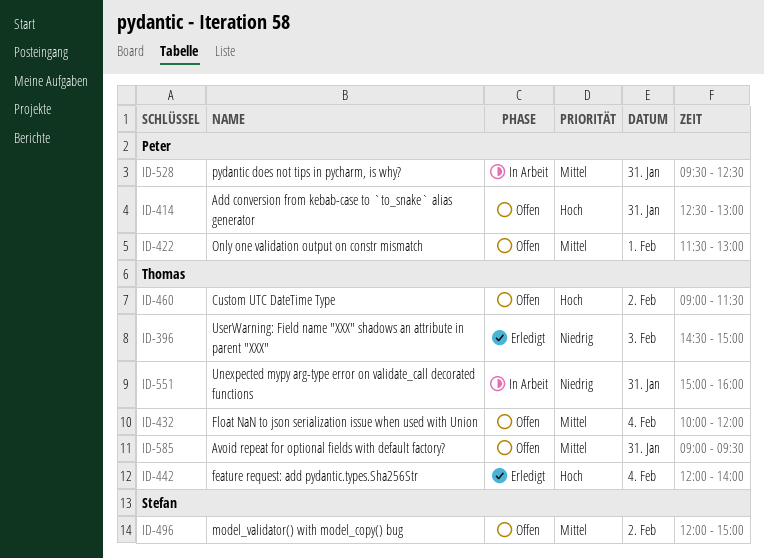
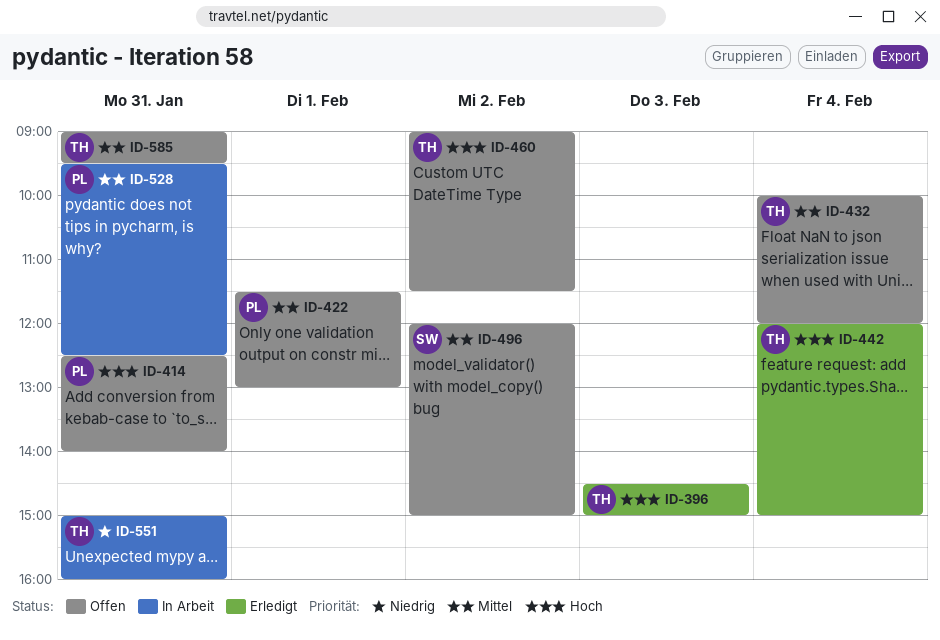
ID-396, priority: Niedrig -> Hoch
ID-414, ends: 13:00 -> 14:00
ID-442, ends: 14:00 -> 15:00

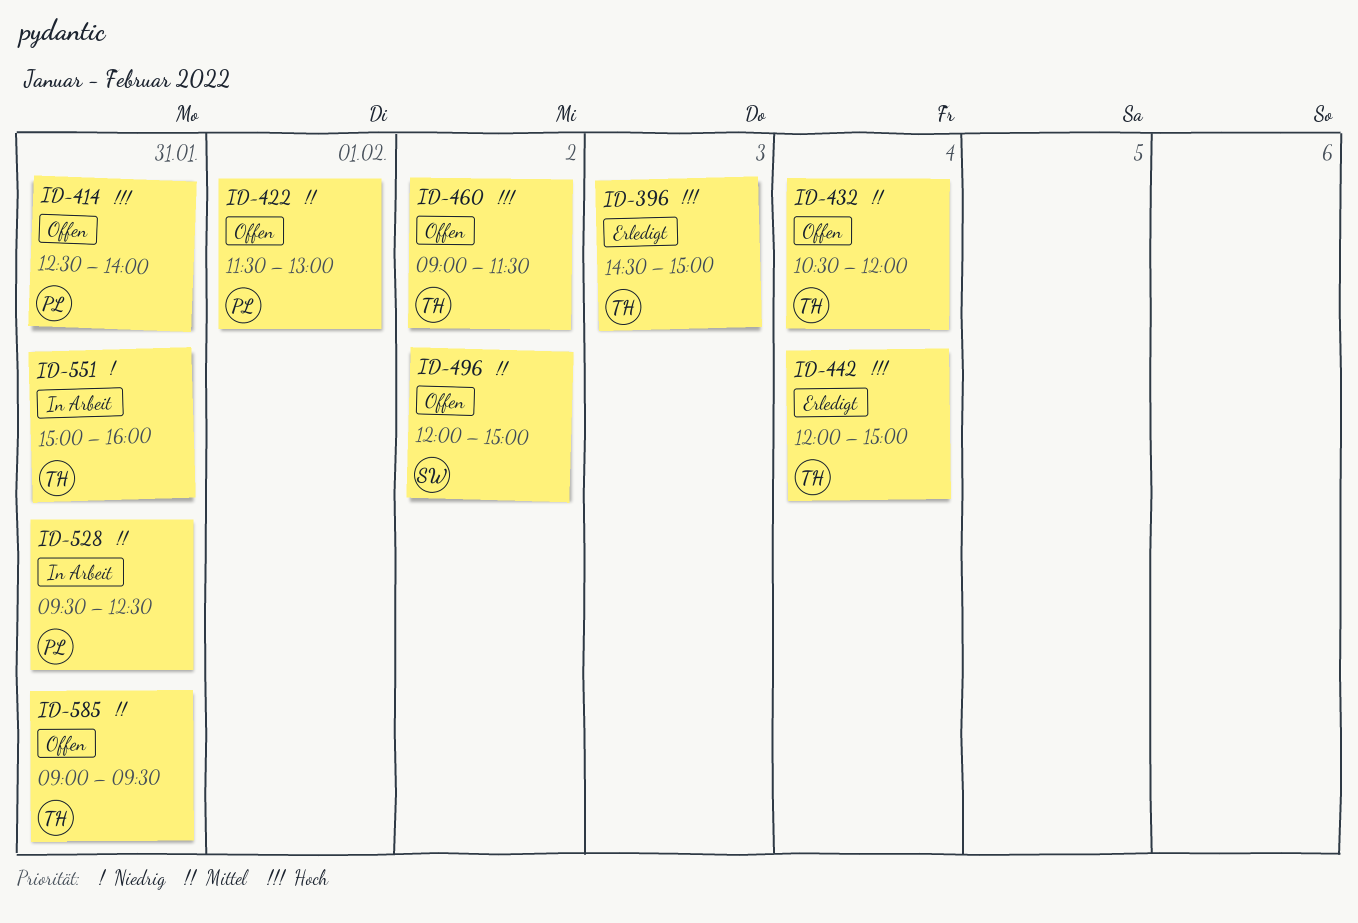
ID-432, begins: 10:00 -> 10:30

